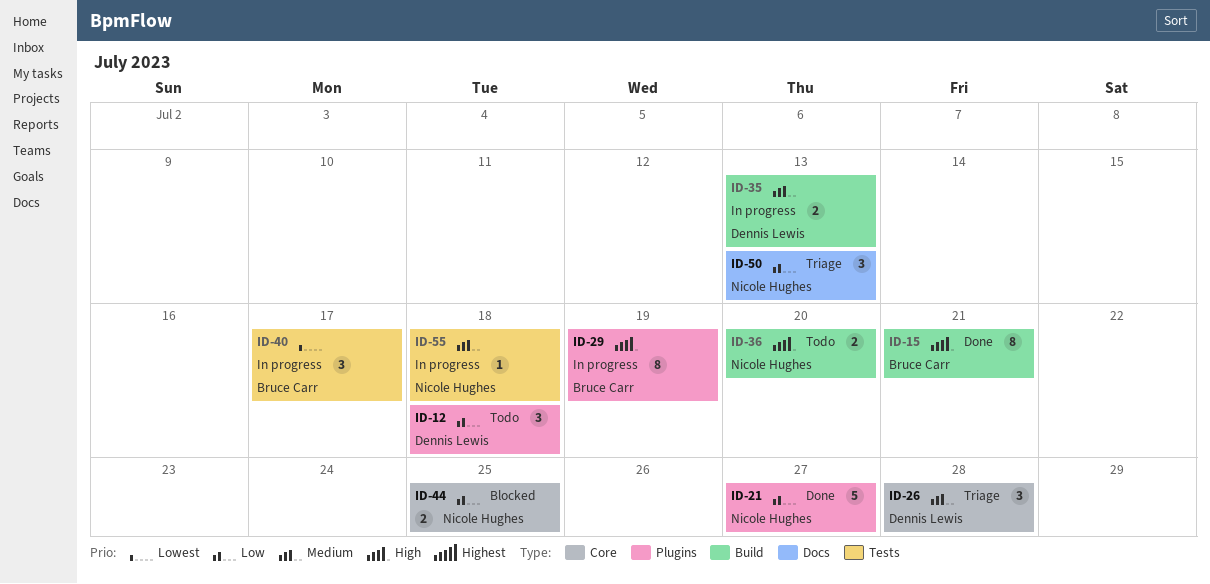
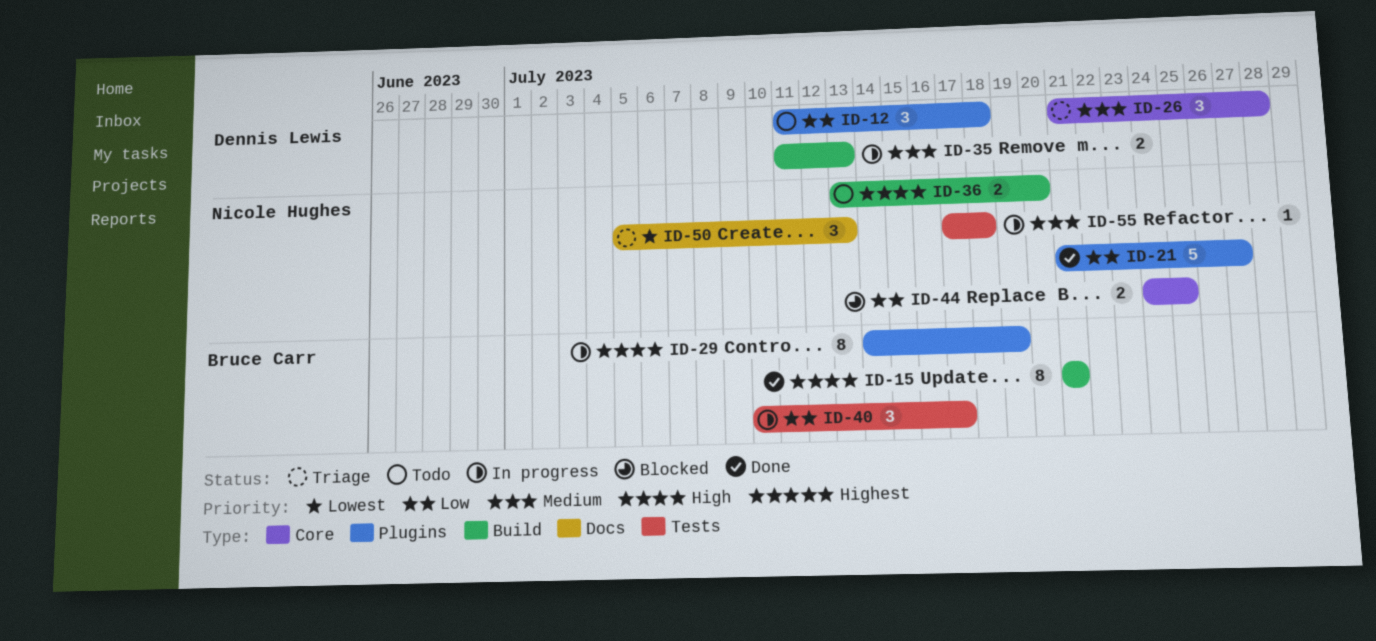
ID-40, priority: Lowest -> Low
ID-50, priority: Low -> Lowest

